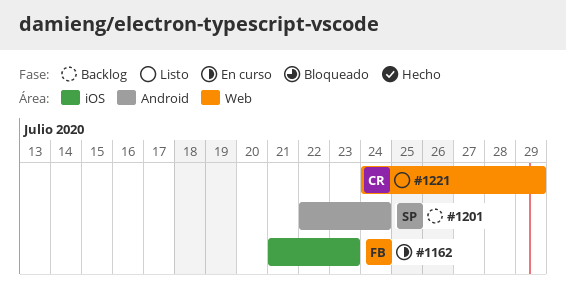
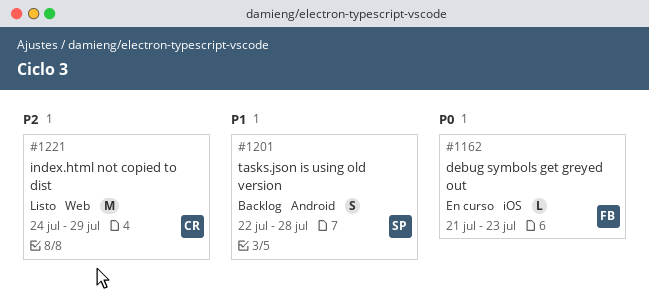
#1201, due: Jul 24 -> Jul 28

